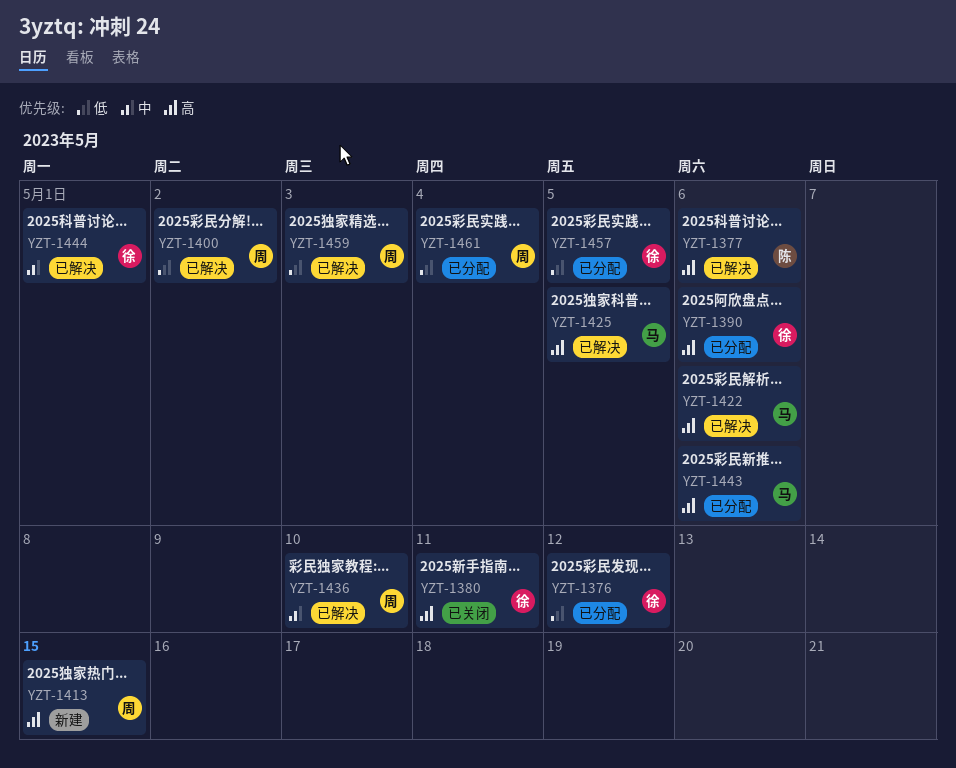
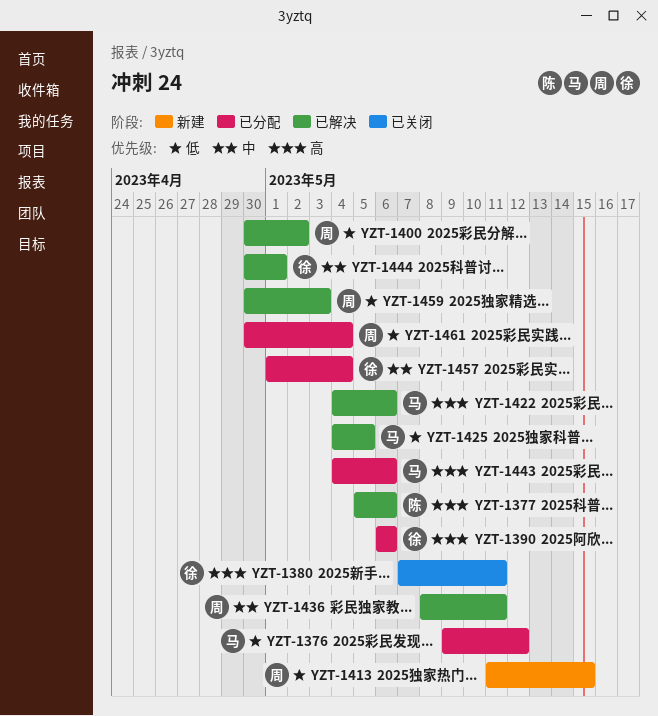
YZT-1376, owner: 徐 -> 马
YZT-1413, priority: 高 -> 低
YZT-1425, priority: 高 -> 低
YZT-1436, due: May 10 -> May 11
YZT-1457, priority: 低 -> 中
YZT-1457, due: May 5 -> May 4

